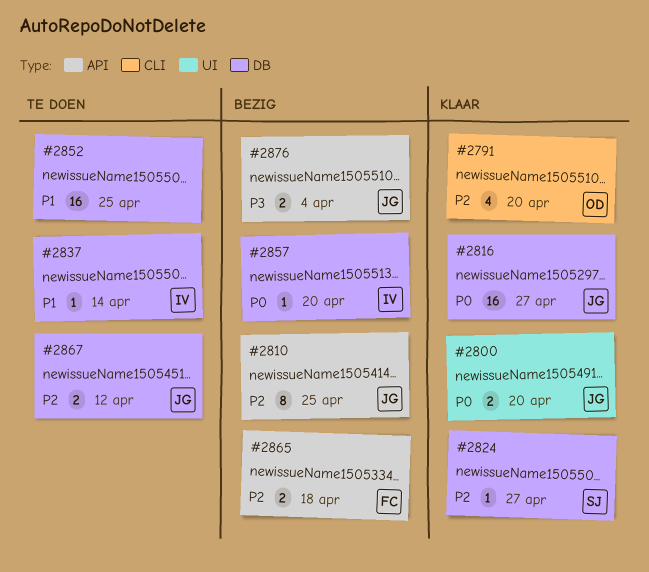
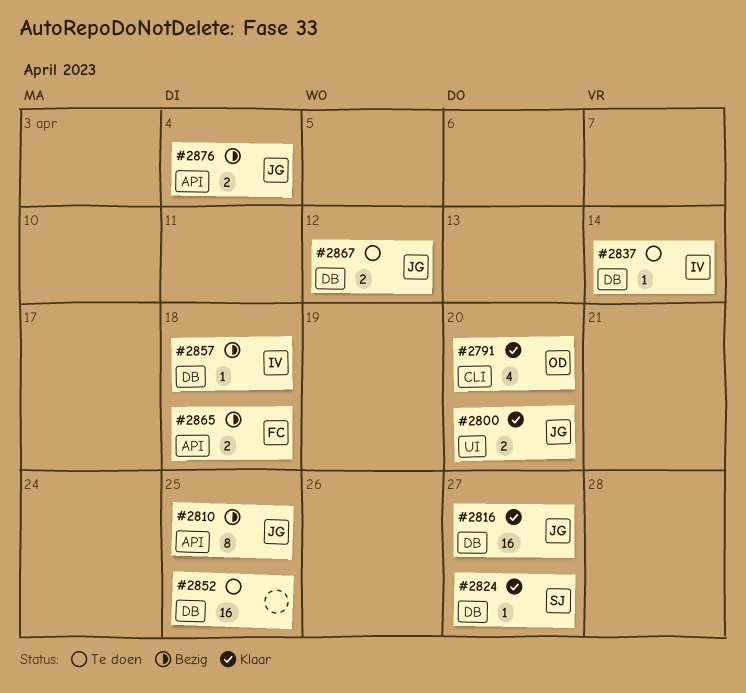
#2857, due: Apr 20 -> Apr 18

